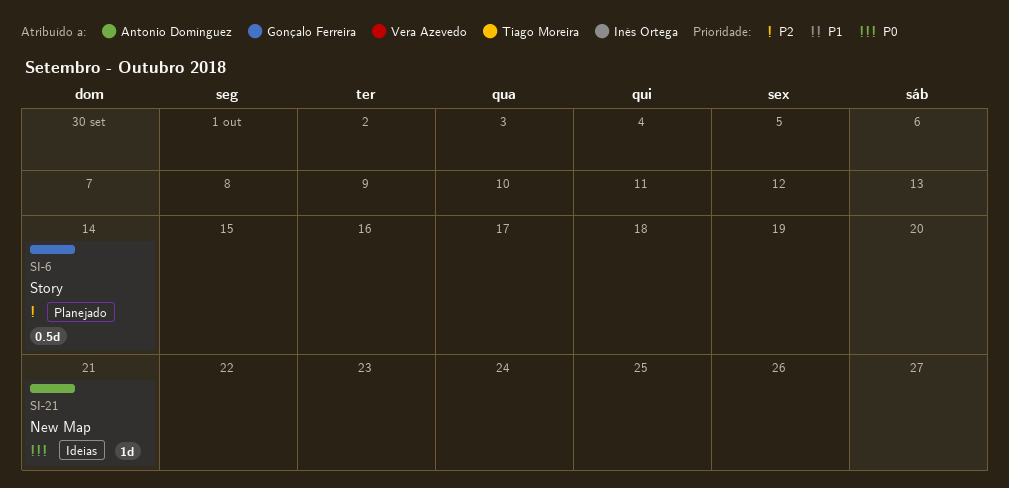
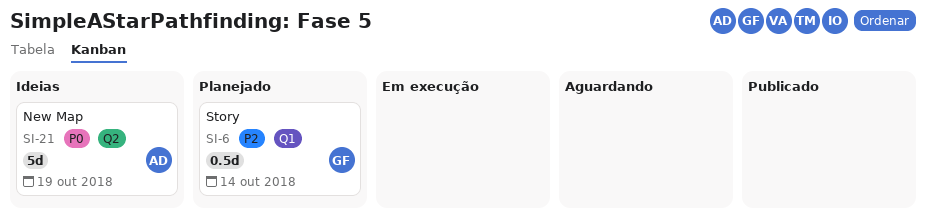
SI-21, estimate: 1d -> 5d
SI-21, due: Oct 21 -> Oct 19

